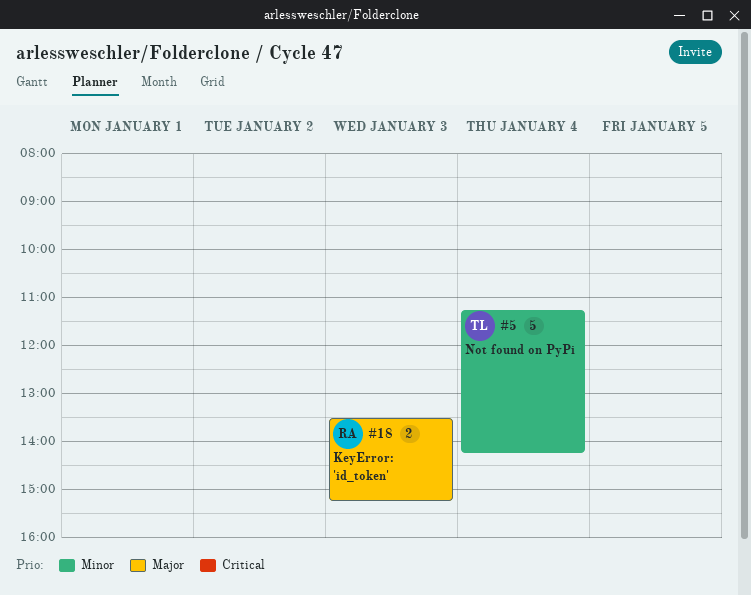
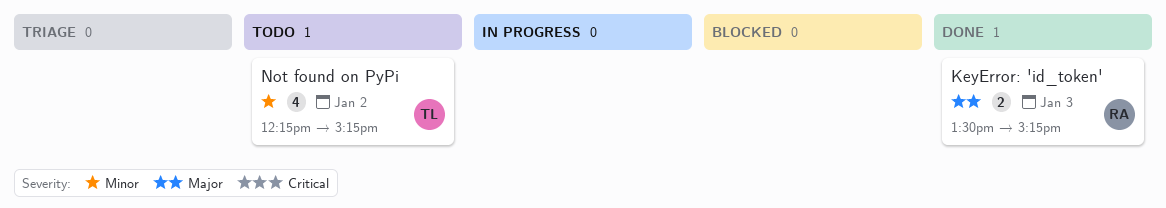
Not found on PyPi, estimate: 5 -> 4
Not found on PyPi, day: Jan 4 -> Jan 2
Not found on PyPi, begins: 11:15 -> 12:15
Not found on PyPi, ends: 14:15 -> 15:15

